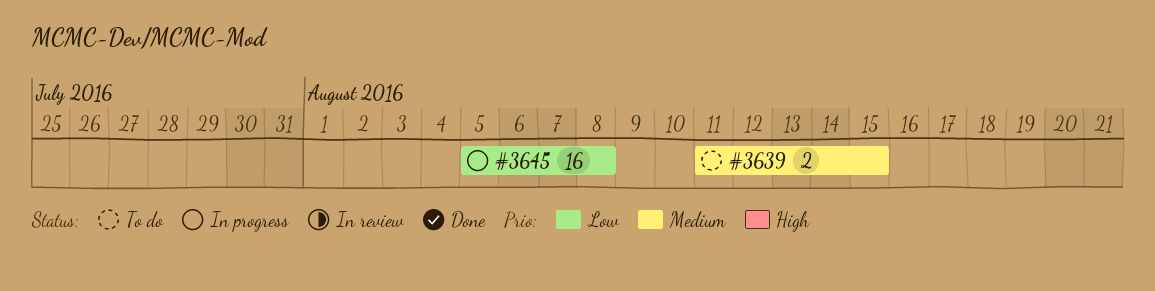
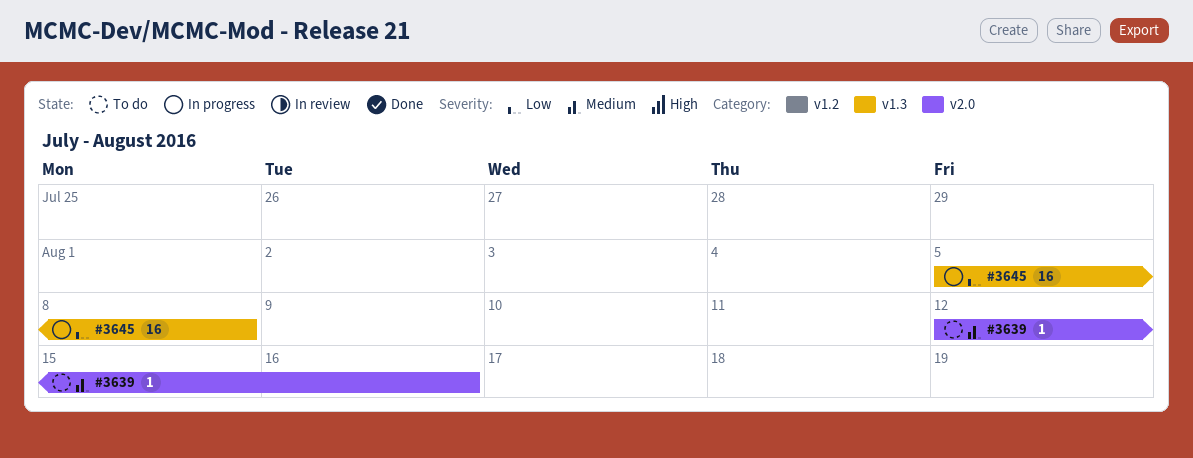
#3639, estimate: 2 -> 1
#3639, start: Aug 11 -> Aug 12
#3639, due: Aug 15 -> Aug 16

